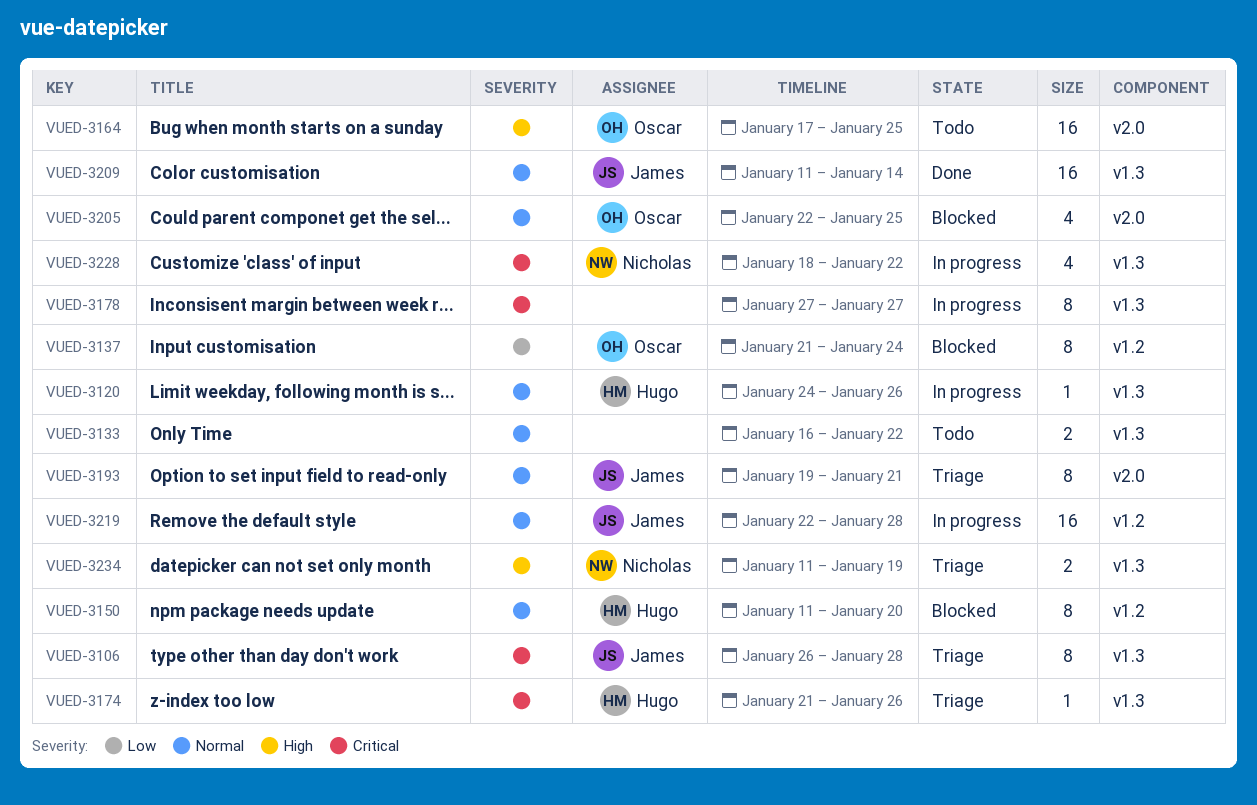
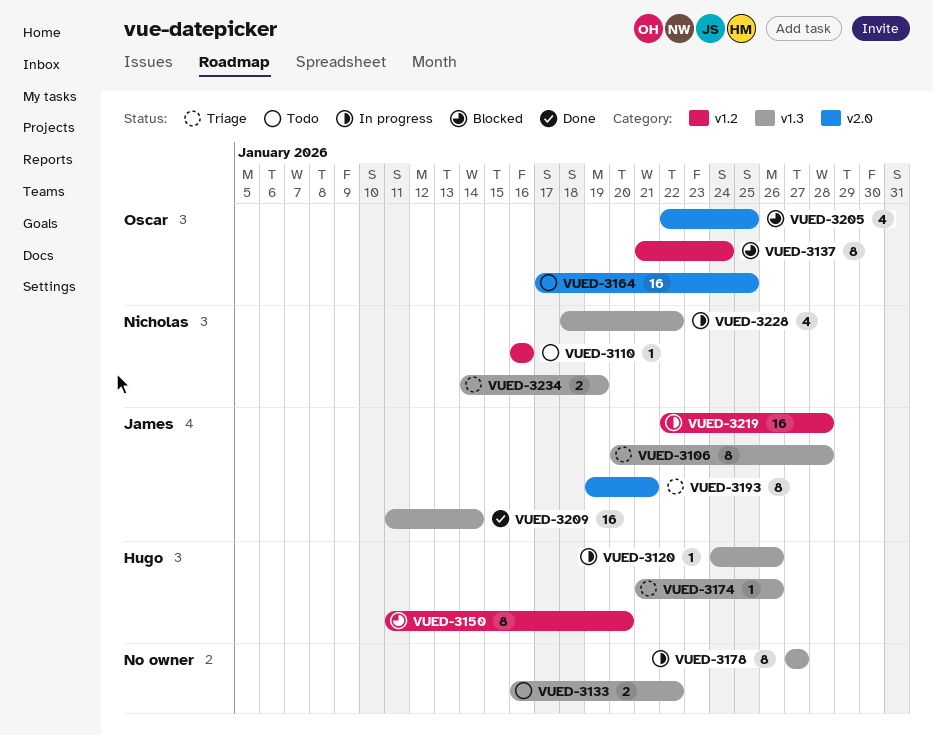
VUED-3106, start: Jan 26 -> Jan 20
VUED-3110: none -> present
VUED-3234, start: Jan 11 -> Jan 14

